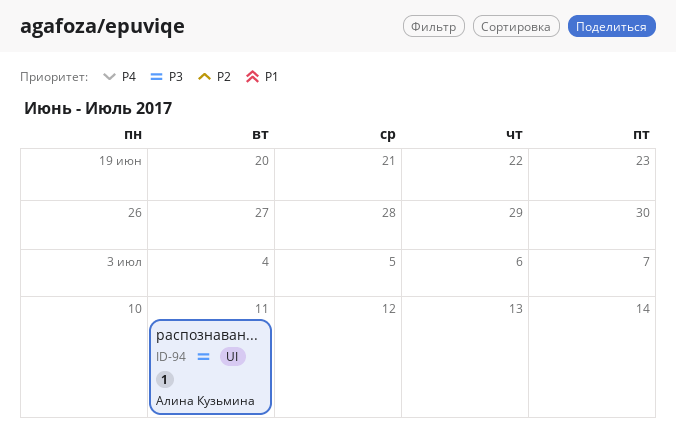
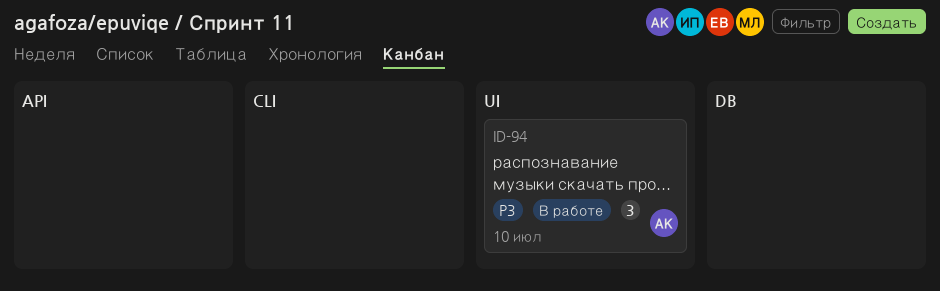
ID-94, estimate: 1 -> 3
ID-94, due: Jul 11 -> Jul 10

